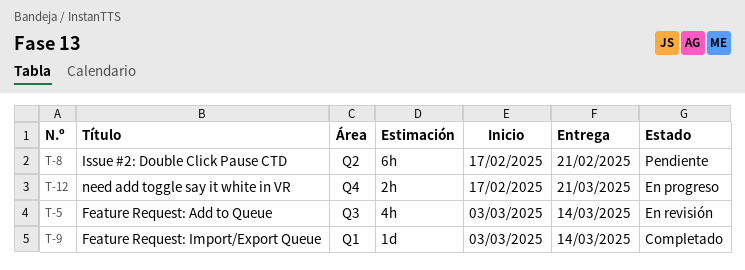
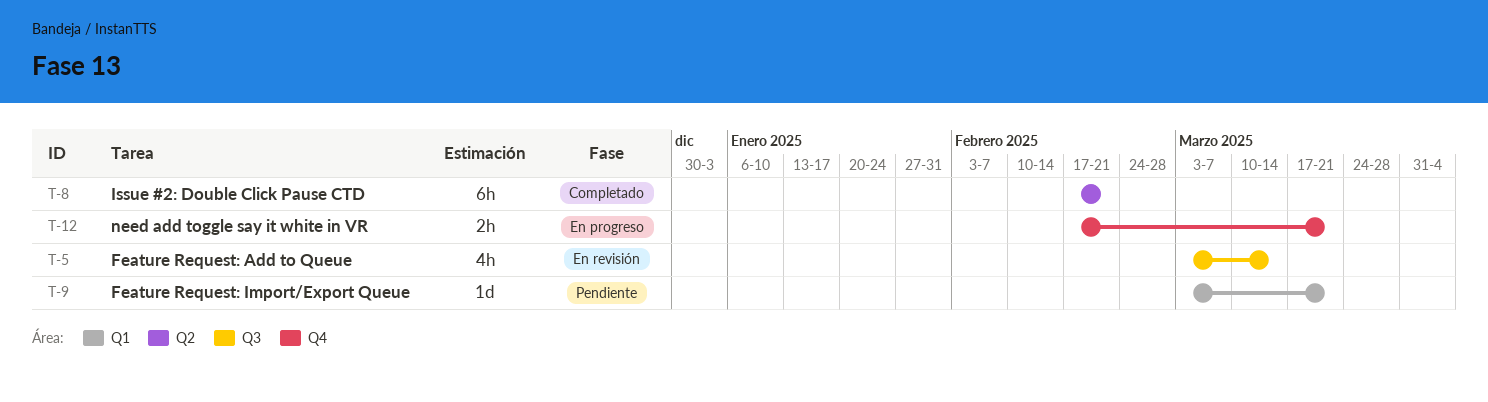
T-8, status: Pendiente -> Completado
T-9, status: Completado -> Pendiente
T-9, due: Mar 14 -> Mar 21

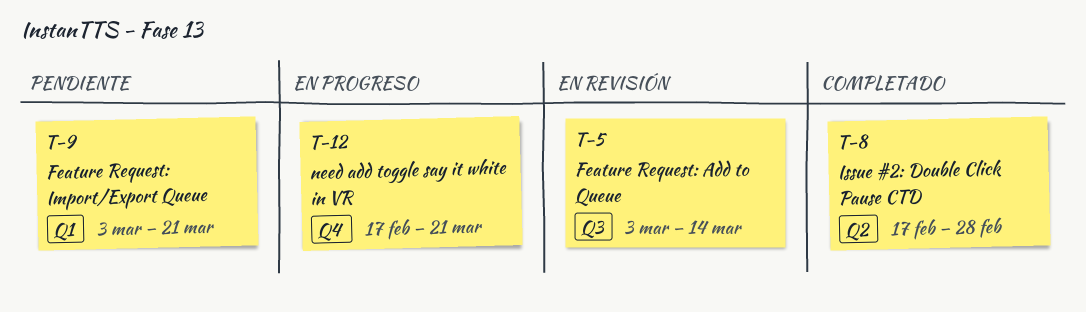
T-8, due: Feb 21 -> Feb 28

